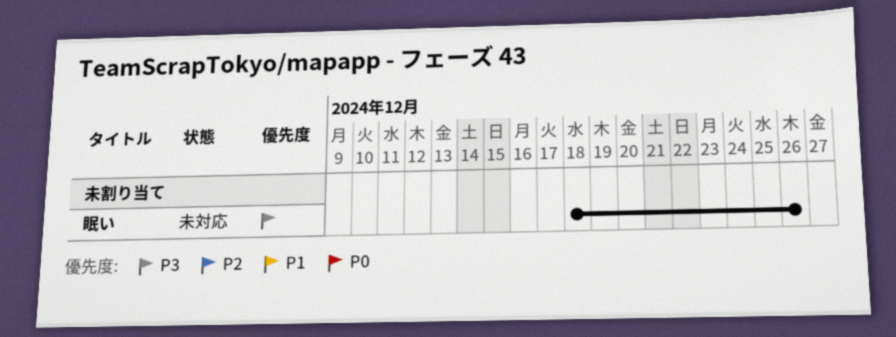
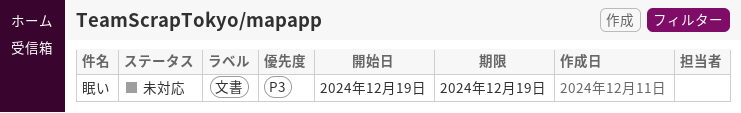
眠い, start: Dec 18 -> Dec 19
眠い, due: Dec 26 -> Dec 19

